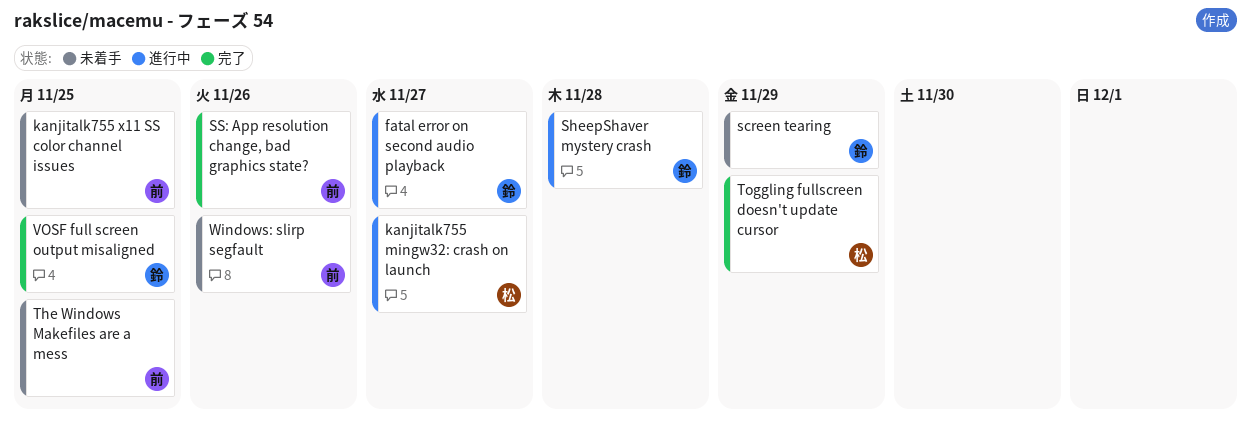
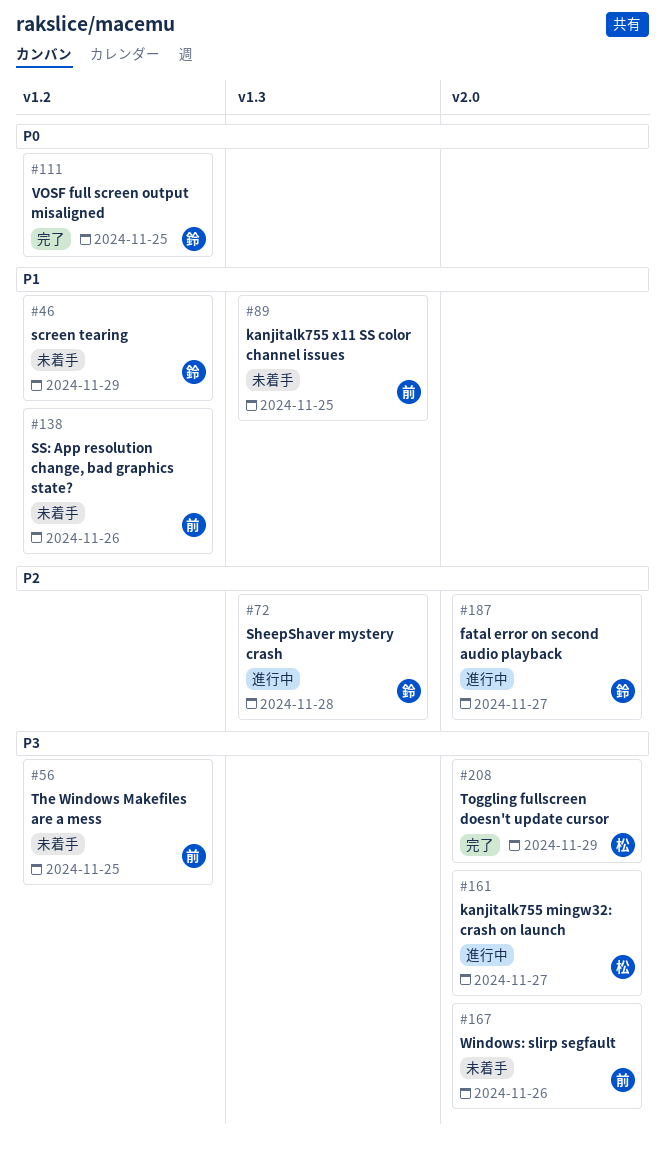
SS: App resolution change, bad graphics state?, status: 完了 -> 未着手

